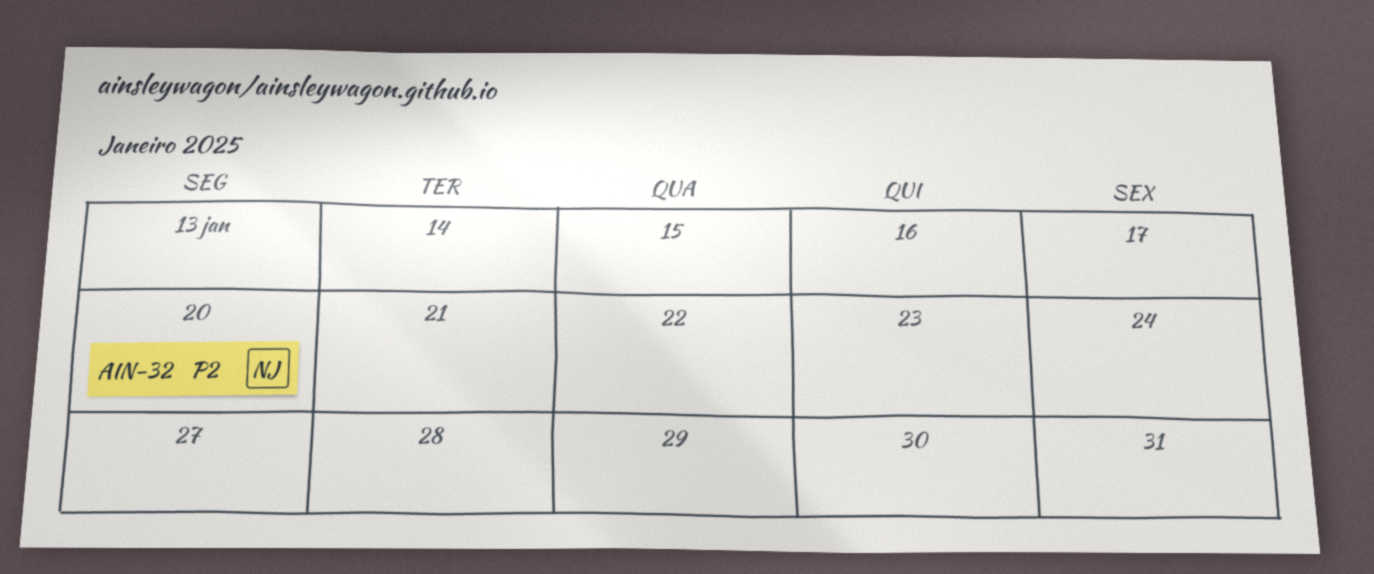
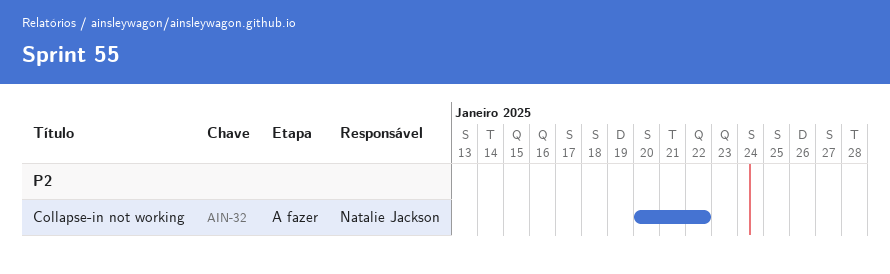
AIN-32, due: Jan 20 -> Jan 22

